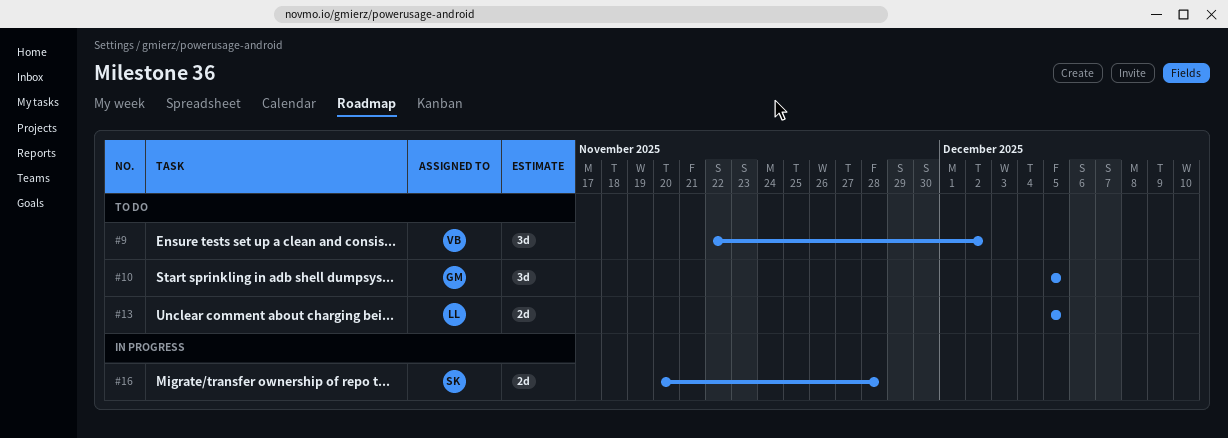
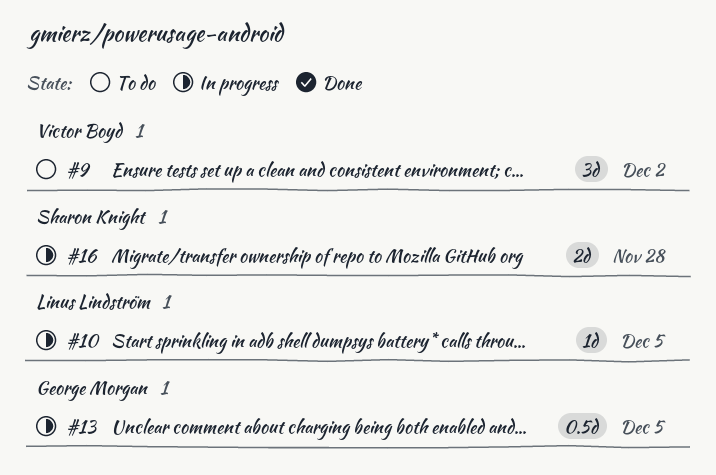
#10, status: To do -> In progress
#10, owner: George Morgan -> Linus Lindström
#10, estimate: 3d -> 1d
#13, status: To do -> In progress
#13, owner: Linus Lindström -> George Morgan
#13, estimate: 2d -> 0.5d

